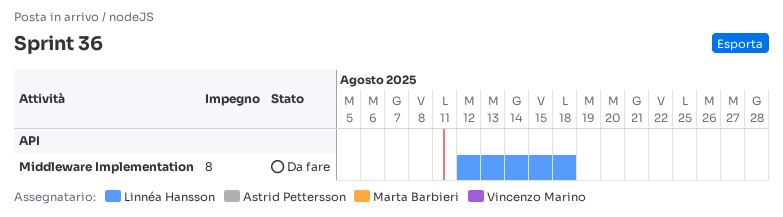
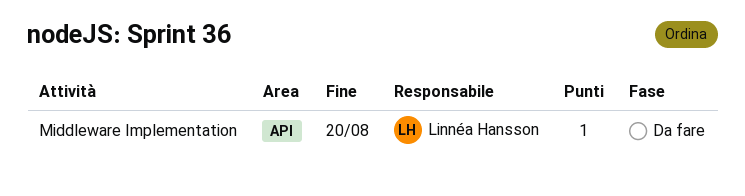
Middleware Implementation, estimate: 8 -> 1
Middleware Implementation, due: Aug 18 -> Aug 20

